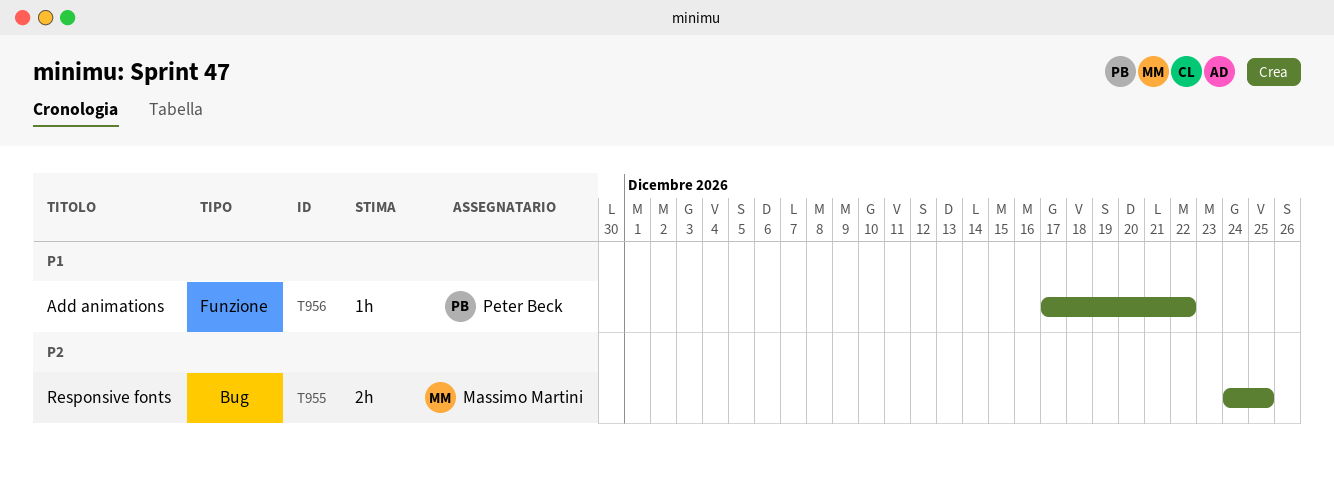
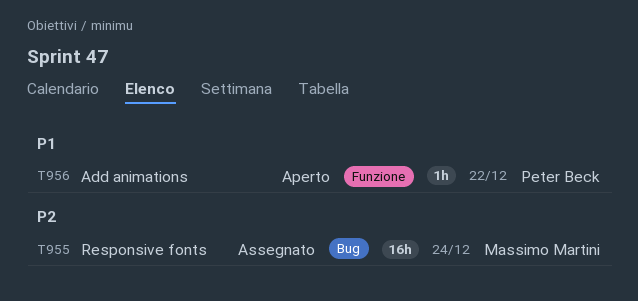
T955, estimate: 2h -> 16h
T955, due: Dec 25 -> Dec 24

